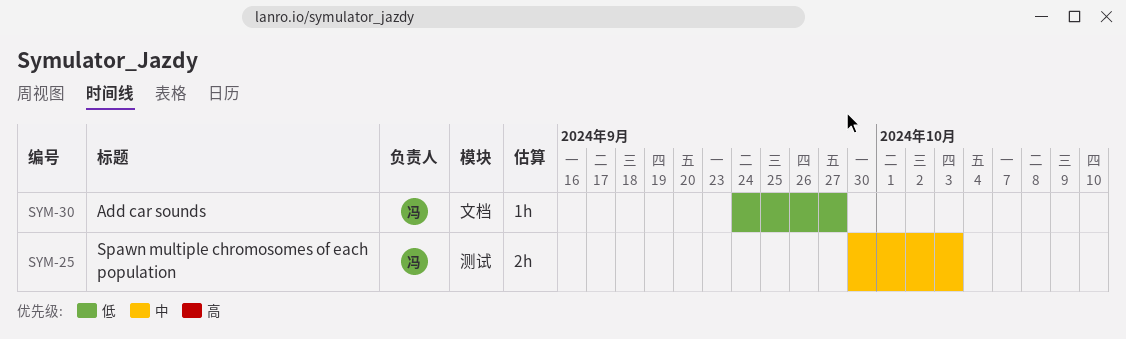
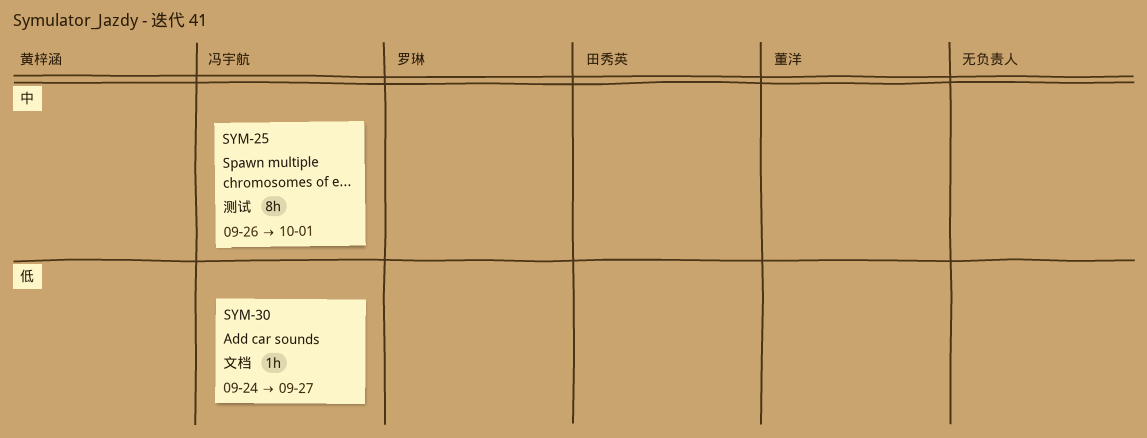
SYM-25, estimate: 2h -> 8h
SYM-25, start: Sep 30 -> Sep 26
SYM-25, due: Oct 3 -> Oct 1

